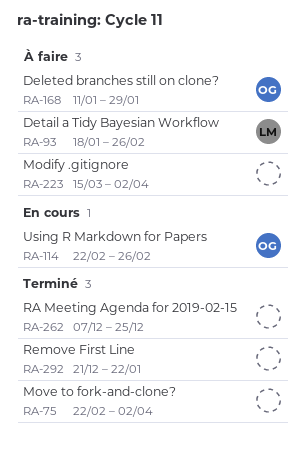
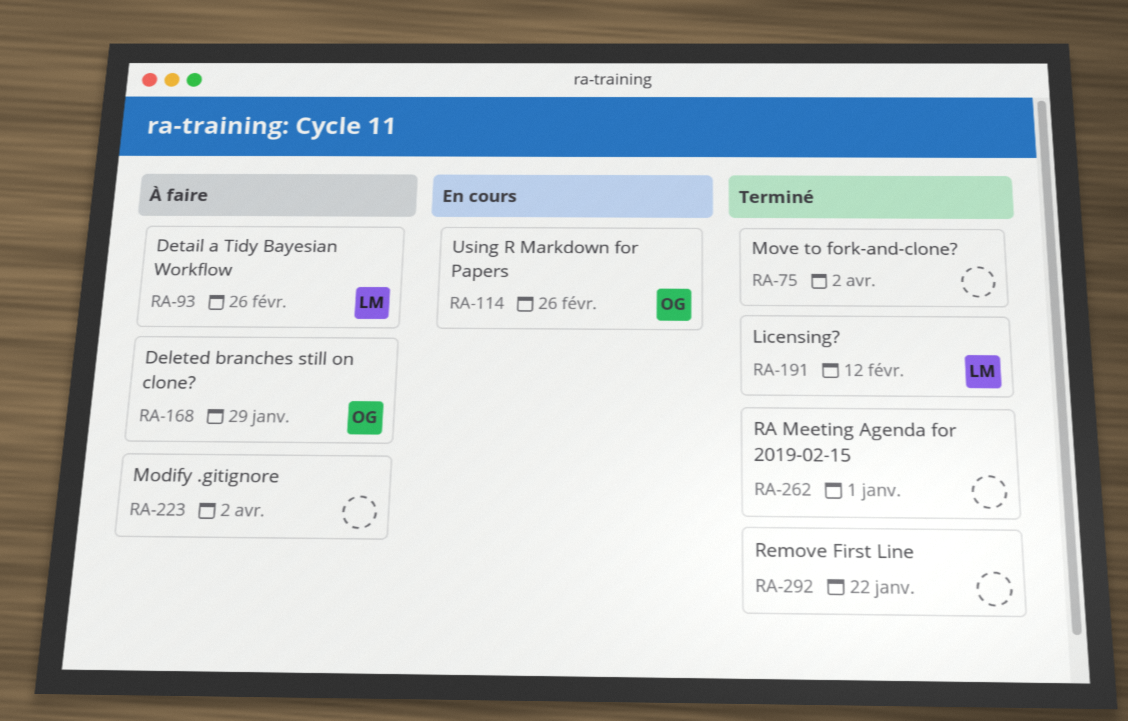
RA-191: none -> present
RA-262, due: Dec 25 -> Jan 1

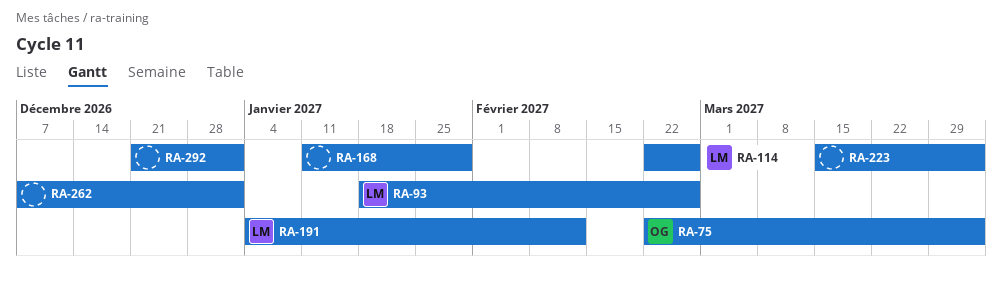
RA-75, owner: none -> OG
RA-114, owner: OG -> LM
RA-168, owner: OG -> none
RA-292, due: Jan 22 -> Jan 1

